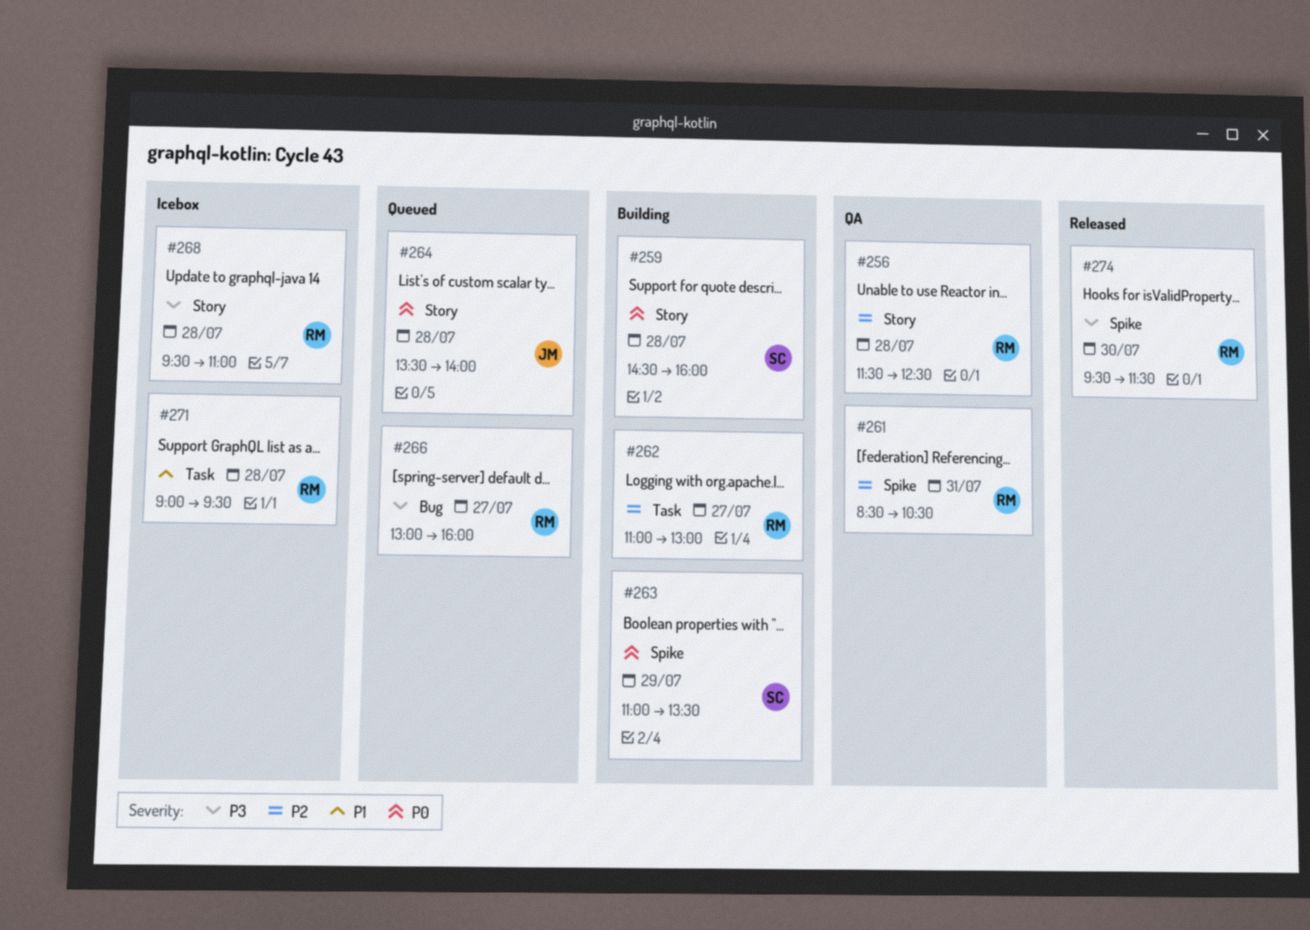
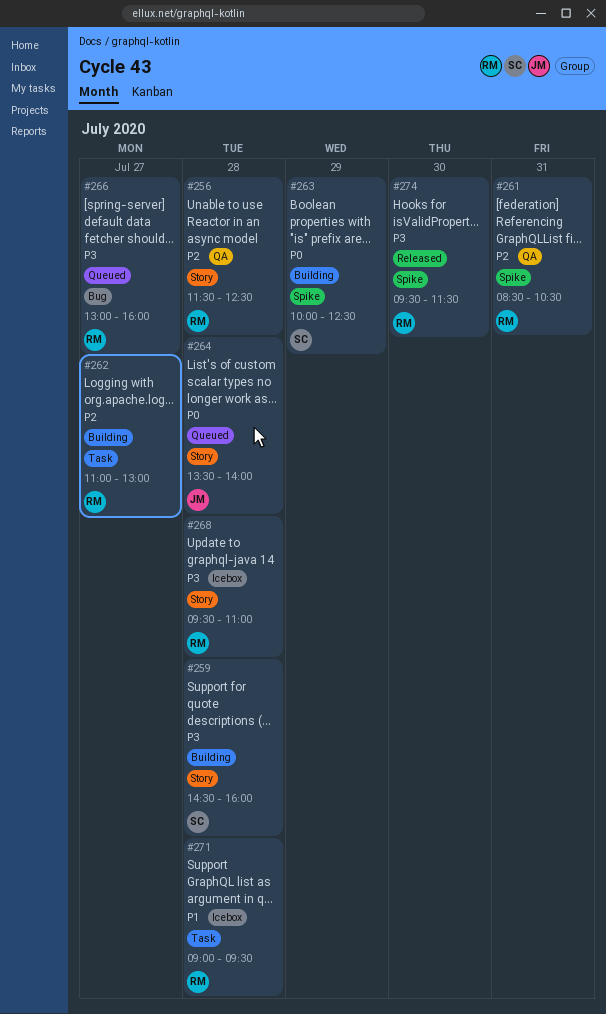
#259, priority: P0 -> P3
#263, begins: 11:00 -> 10:00
#263, ends: 13:30 -> 12:30

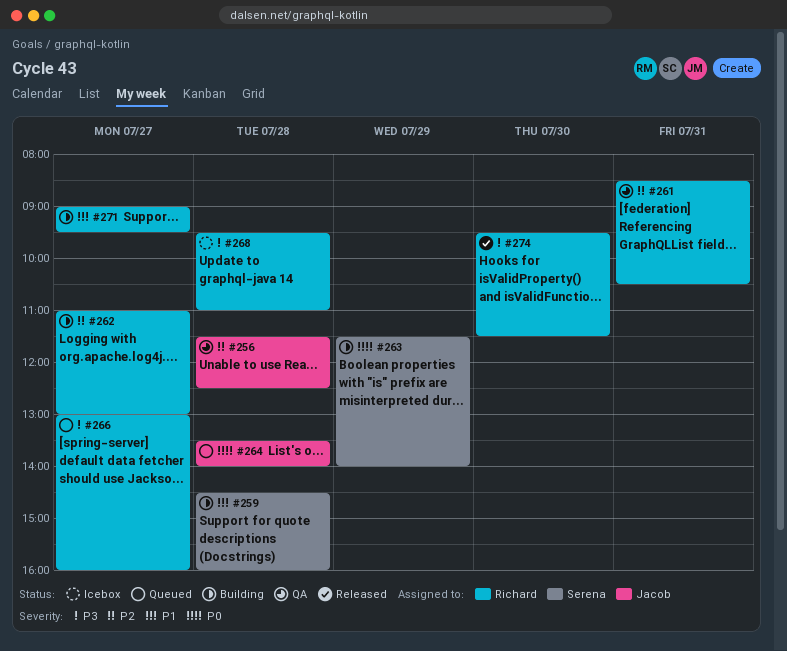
#256, owner: Richard -> Jacob
#259, priority: P3 -> P1
#263, begins: 10:00 -> 11:30
#263, ends: 12:30 -> 14:00
#271, status: Icebox -> Building
#271, day: Jul 28 -> Jul 27

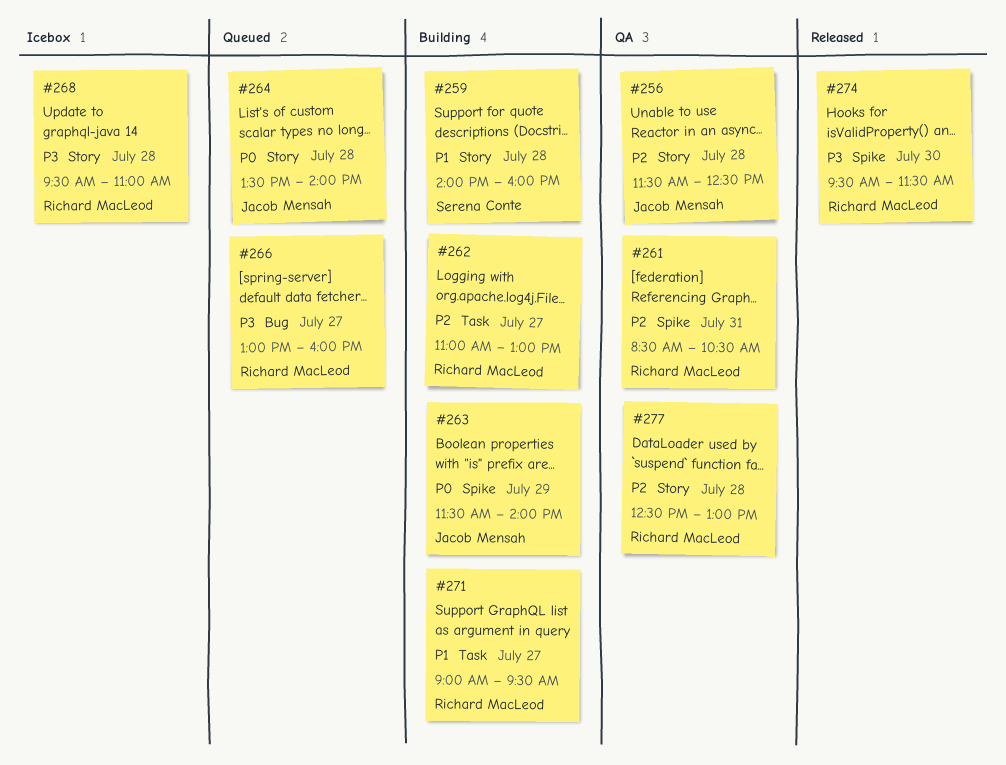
#259, begins: 14:30 -> 14:00
#263, owner: Serena Conte -> Jacob Mensah
#277: none -> present

